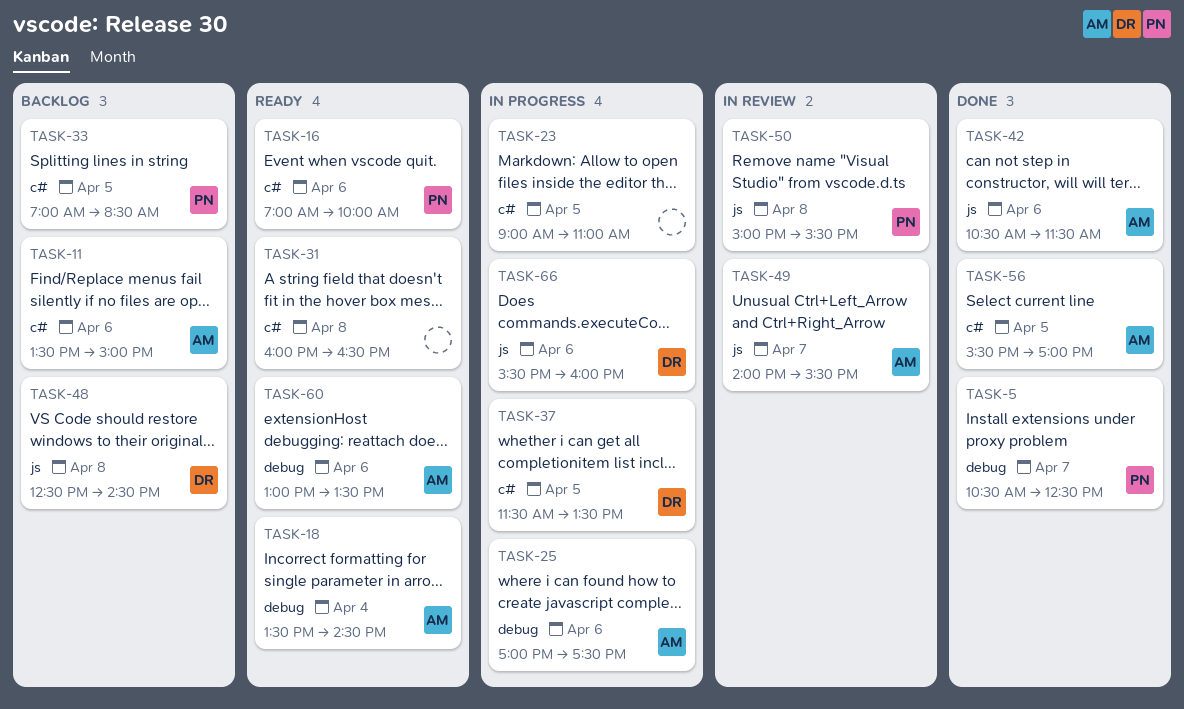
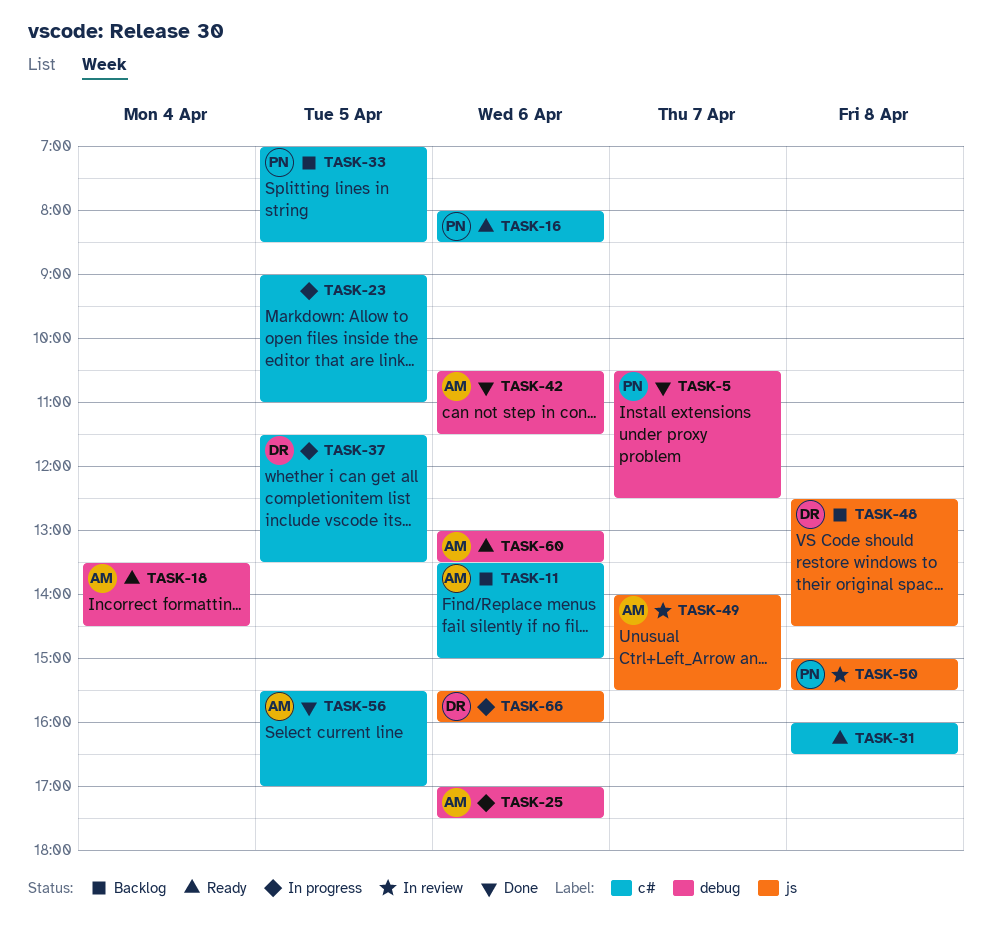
TASK-16, begins: 07:00 -> 08:00
TASK-16, ends: 10:00 -> 08:30
TASK-42, label: js -> debug

